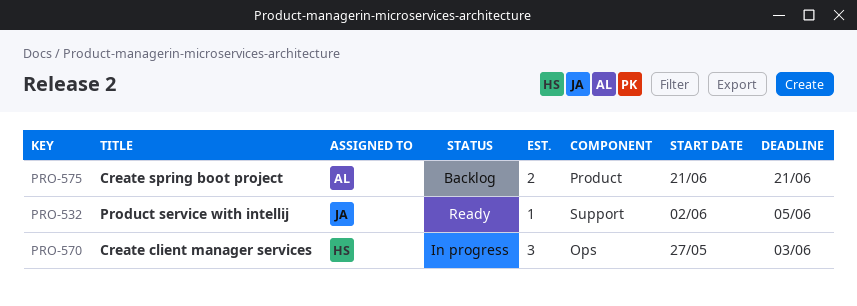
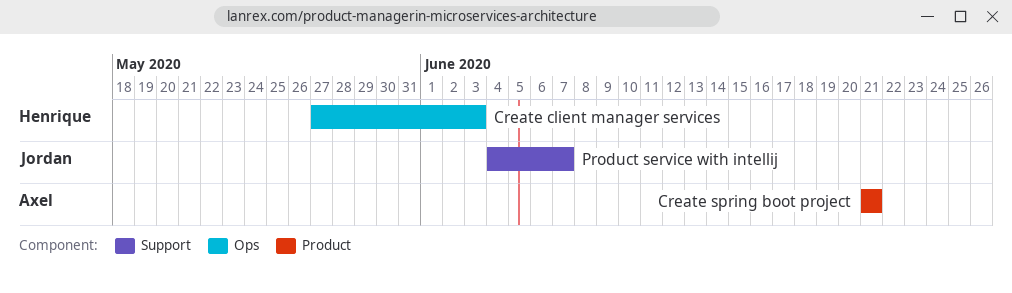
Product service with intellij, start: Jun 2 -> Jun 4
Product service with intellij, due: Jun 5 -> Jun 7

